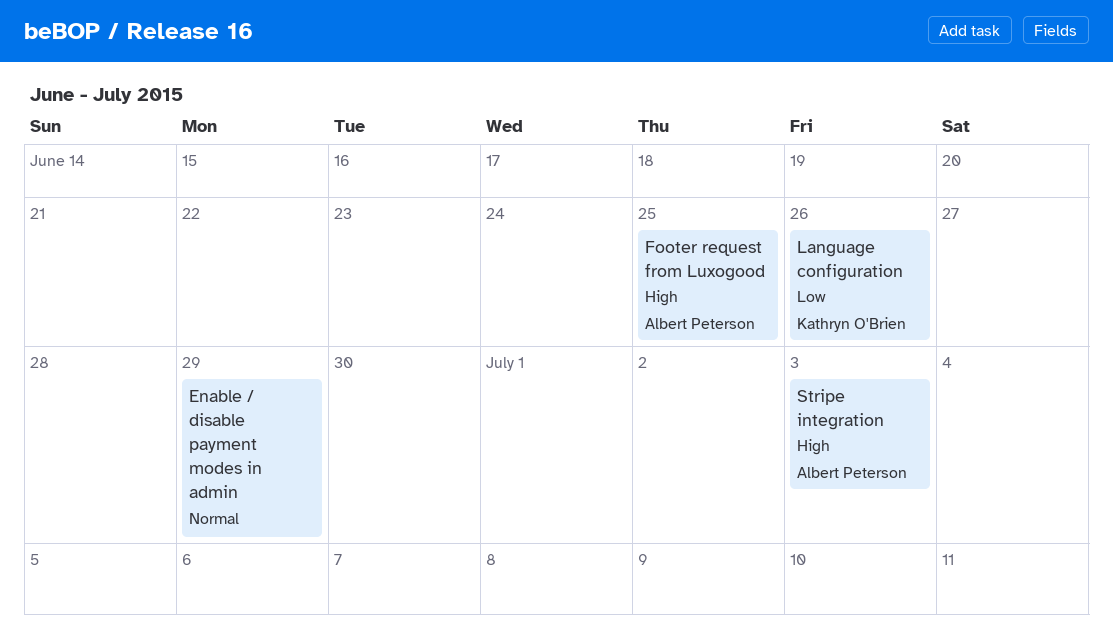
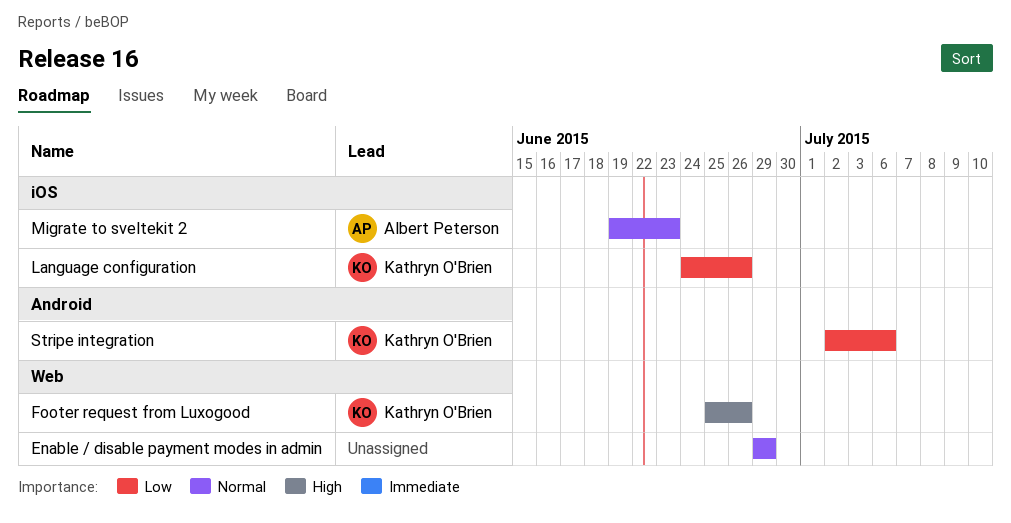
Footer request from Luxogood, owner: Albert Peterson -> Kathryn O'Brien
Footer request from Luxogood, due: Jun 25 -> Jun 26
Migrate to sveltekit 2: none -> present
Stripe integration, owner: Albert Peterson -> Kathryn O'Brien
Stripe integration, priority: High -> Low
Stripe integration, due: Jul 3 -> Jul 6

